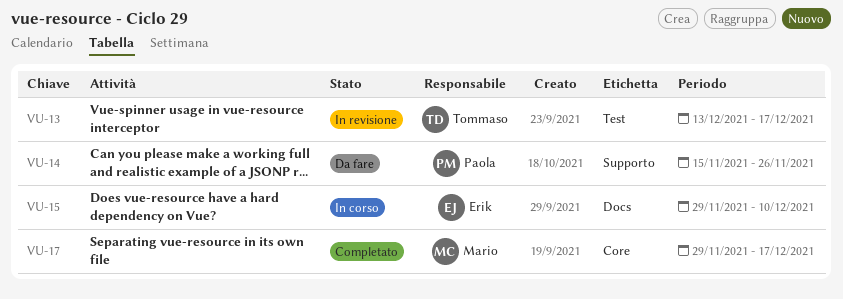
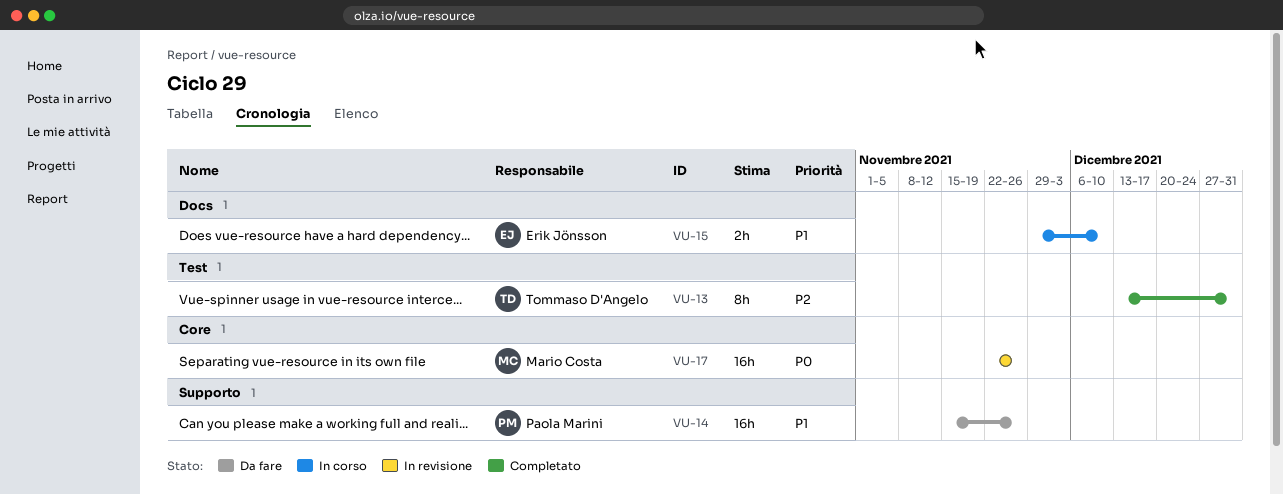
VU-13, status: In revisione -> Completato
VU-13, due: Dec 17 -> Dec 31
VU-17, status: Completato -> In revisione
VU-17, start: Nov 29 -> Nov 22
VU-17, due: Dec 17 -> Nov 26

